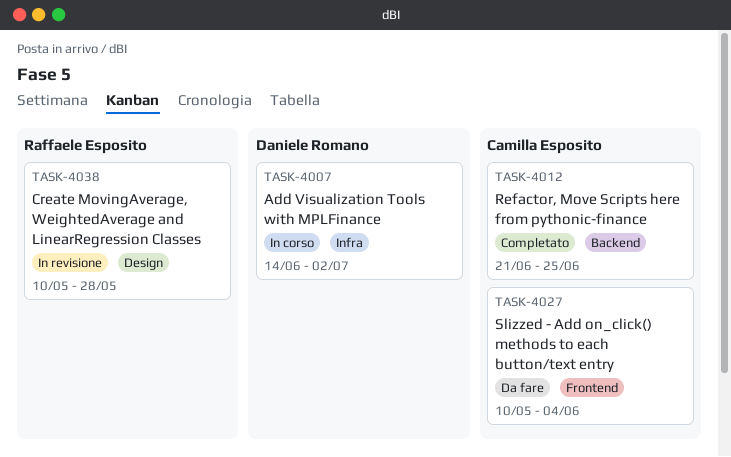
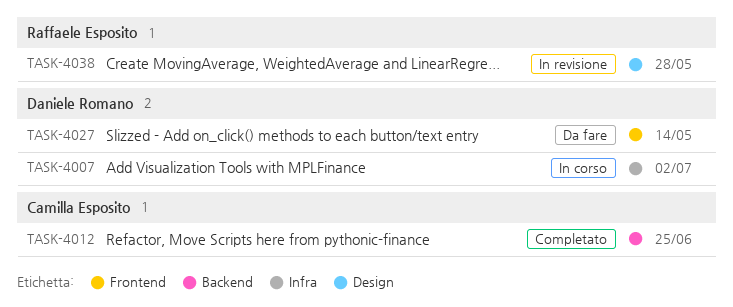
TASK-4027, owner: Camilla Esposito -> Daniele Romano
TASK-4027, due: Jun 4 -> May 14

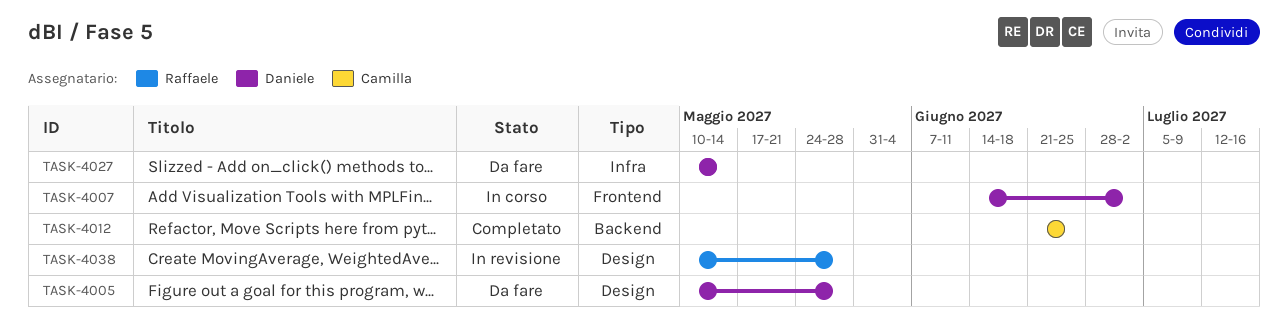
TASK-4005: none -> present
TASK-4007, label: Infra -> Frontend
TASK-4027, label: Frontend -> Infra

